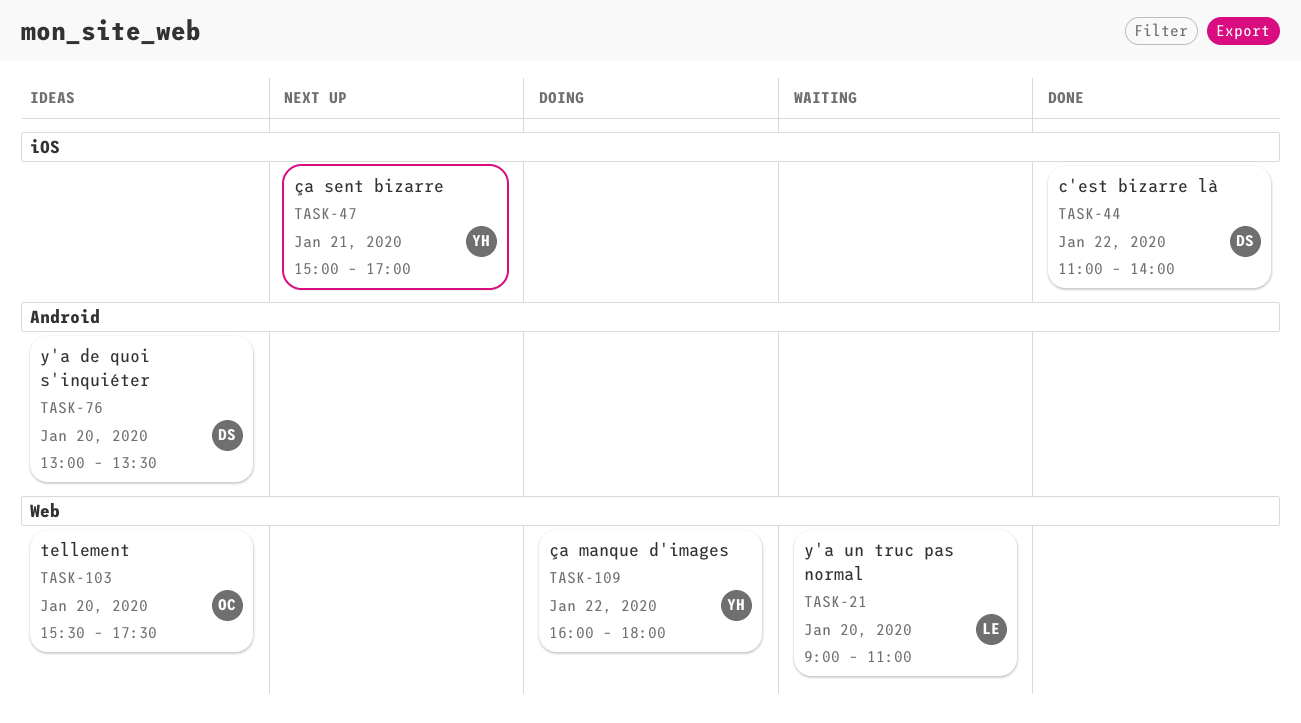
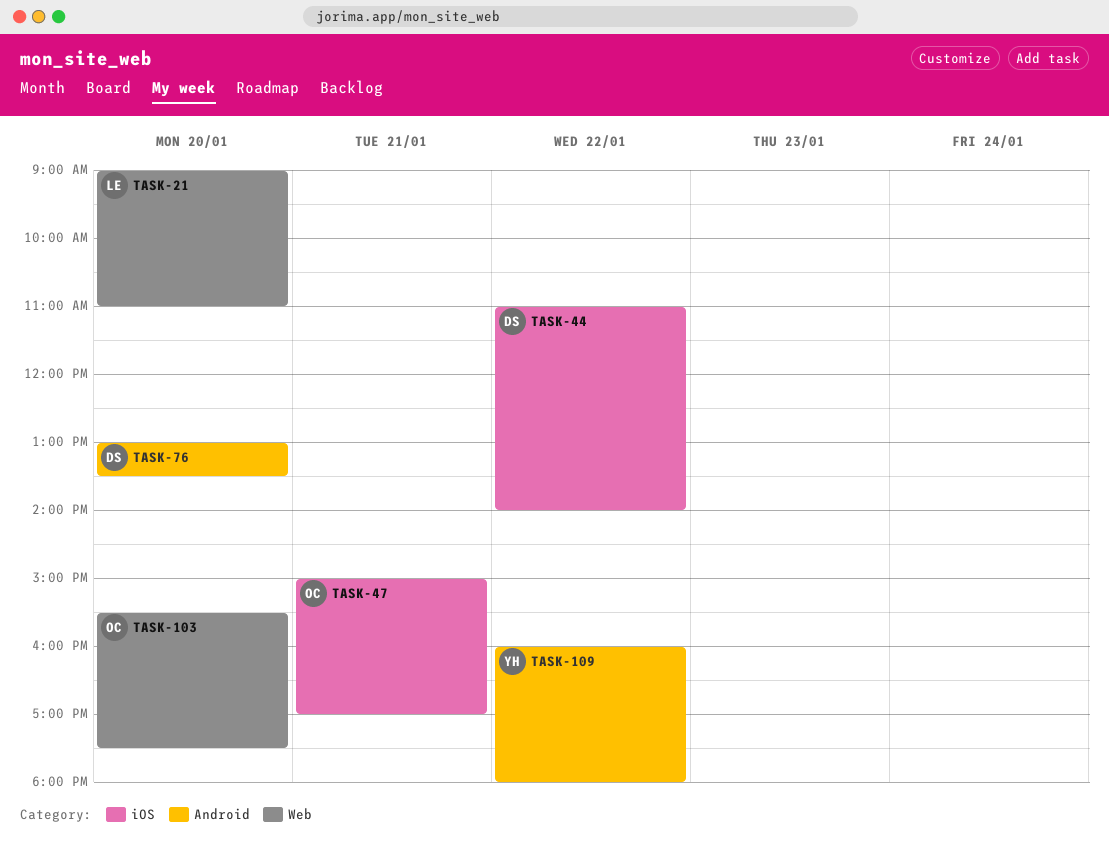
TASK-47, owner: YH -> OC
TASK-109, label: Web -> Android

